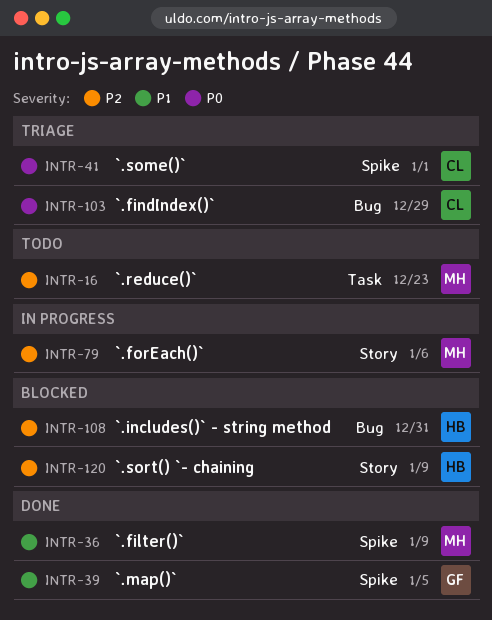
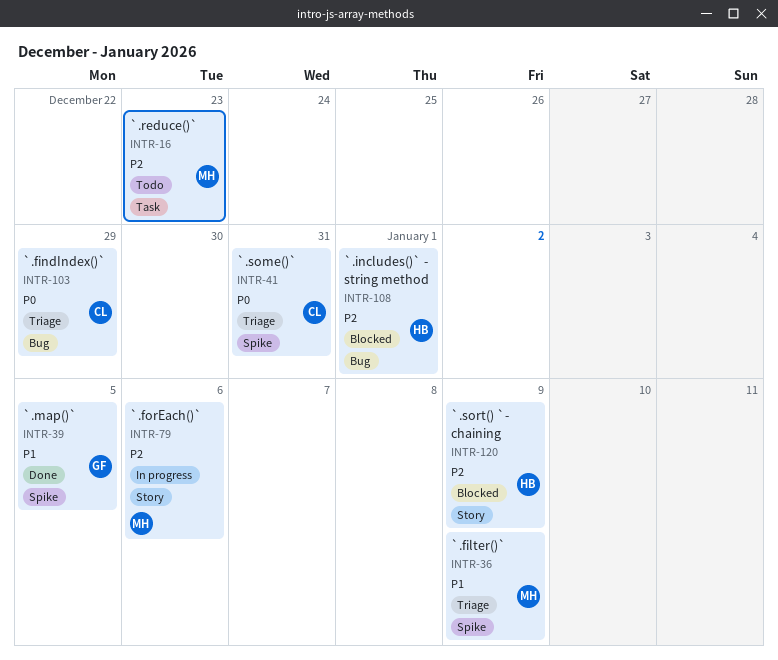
INTR-36, status: Done -> Triage
INTR-41, due: Jan 1 -> Dec 31
INTR-108, due: Dec 31 -> Jan 1

